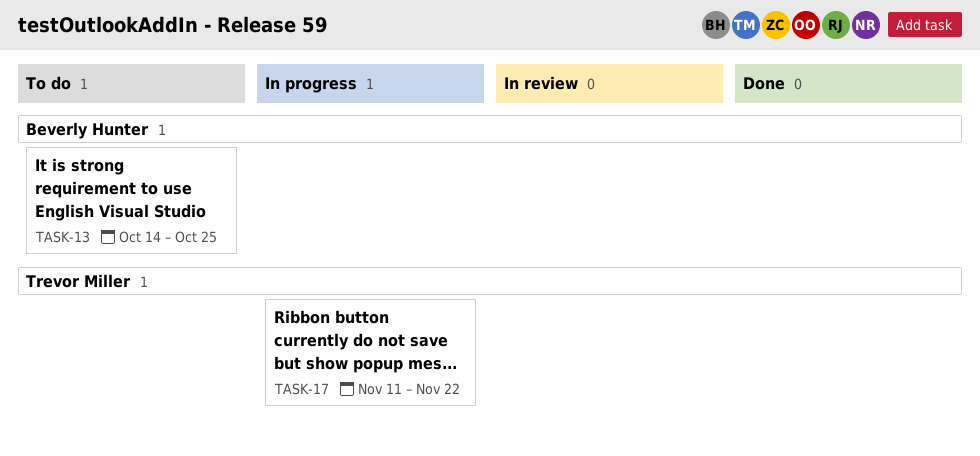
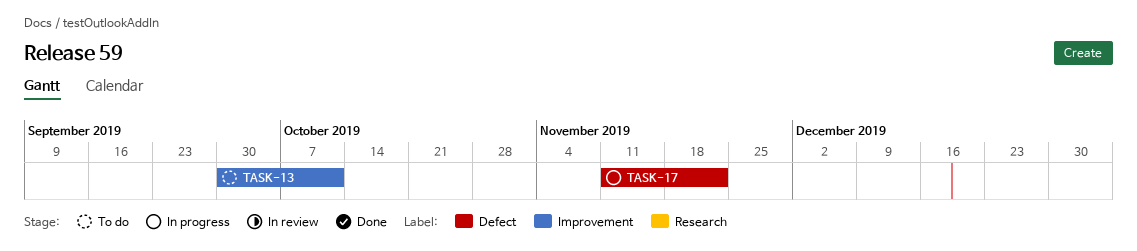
TASK-13, start: Oct 14 -> Sep 30
TASK-13, due: Oct 25 -> Oct 11

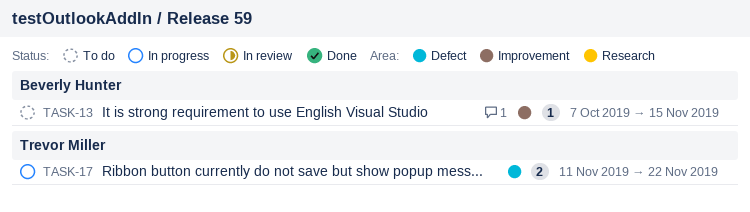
TASK-13, start: Sep 30 -> Oct 7
TASK-13, due: Oct 11 -> Nov 15

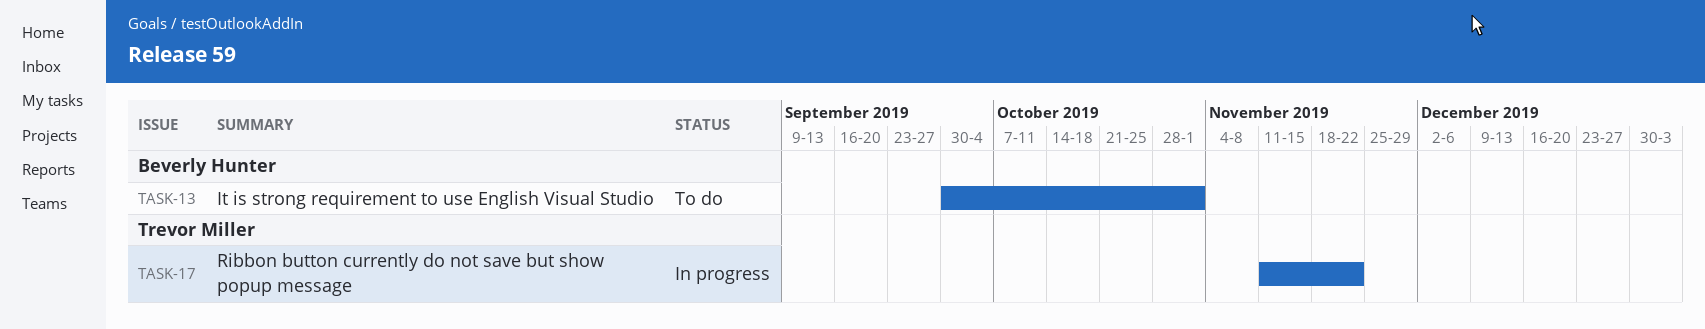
TASK-13, start: Oct 7 -> Sep 30
TASK-13, due: Nov 15 -> Nov 1

